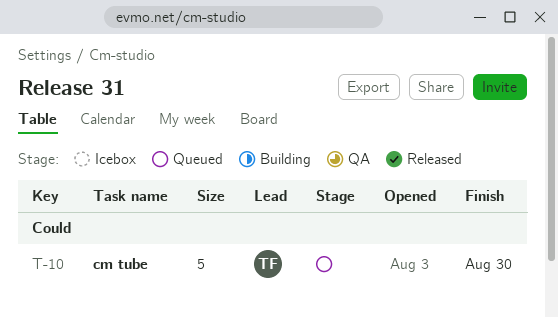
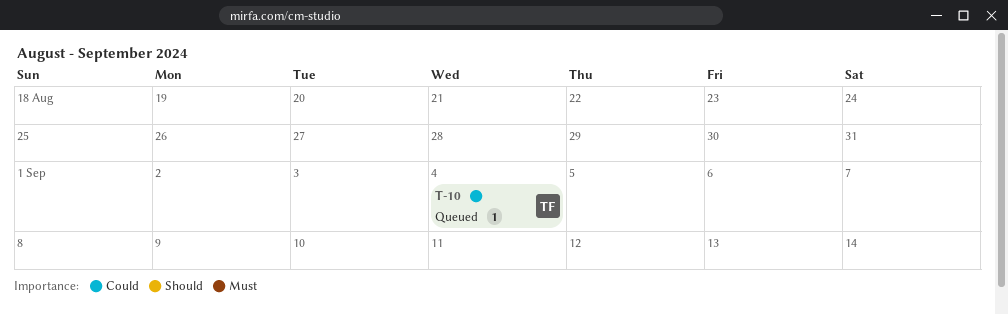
T-10, estimate: 5 -> 1
T-10, due: Aug 30 -> Sep 4

